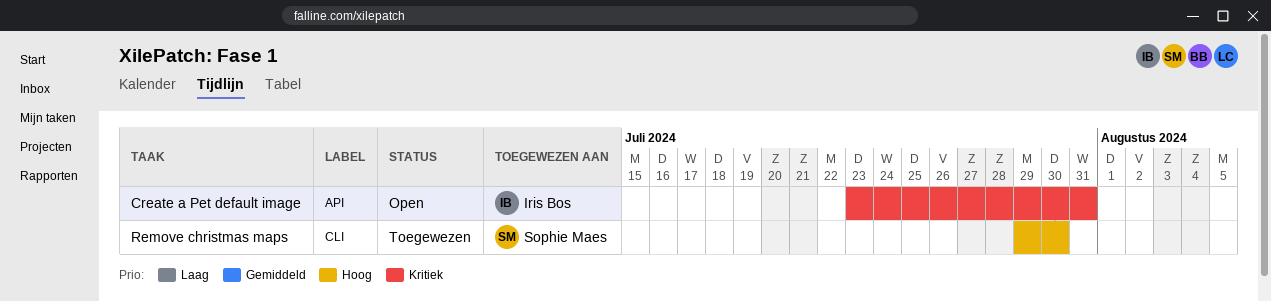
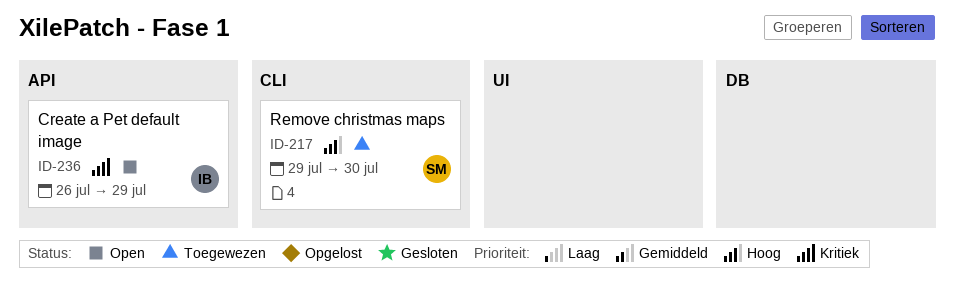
Create a Pet default image, start: Jul 23 -> Jul 26
Create a Pet default image, due: Jul 31 -> Jul 29

